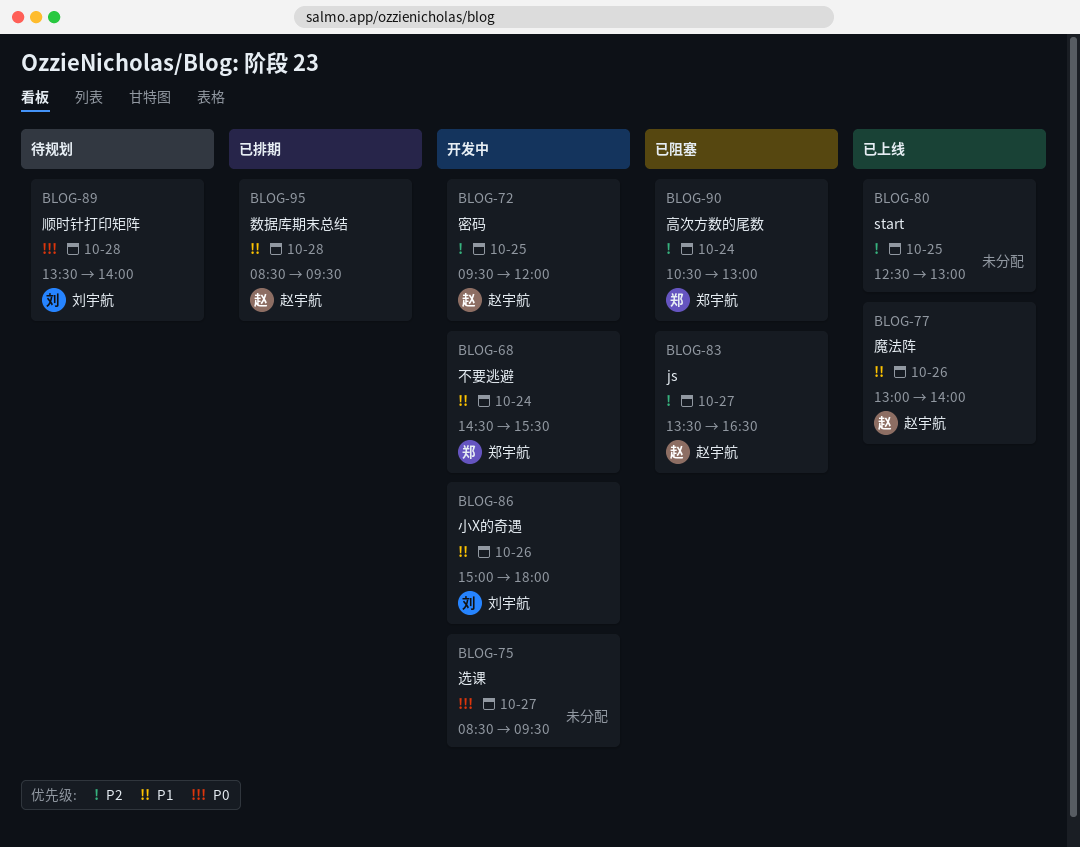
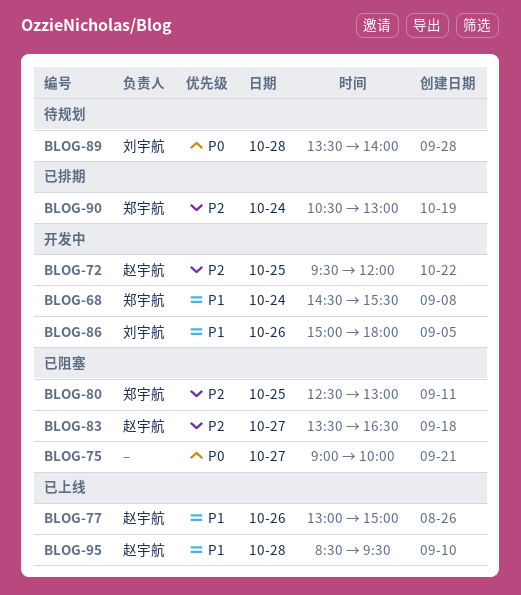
BLOG-75, status: 开发中 -> 已阻塞
BLOG-75, begins: 08:30 -> 09:00
BLOG-75, ends: 09:30 -> 10:00
BLOG-77, ends: 14:00 -> 15:00
BLOG-80, status: 已上线 -> 已阻塞
BLOG-80, owner: none -> 郑宇航
BLOG-90, status: 已阻塞 -> 已排期
BLOG-95, status: 已排期 -> 已上线

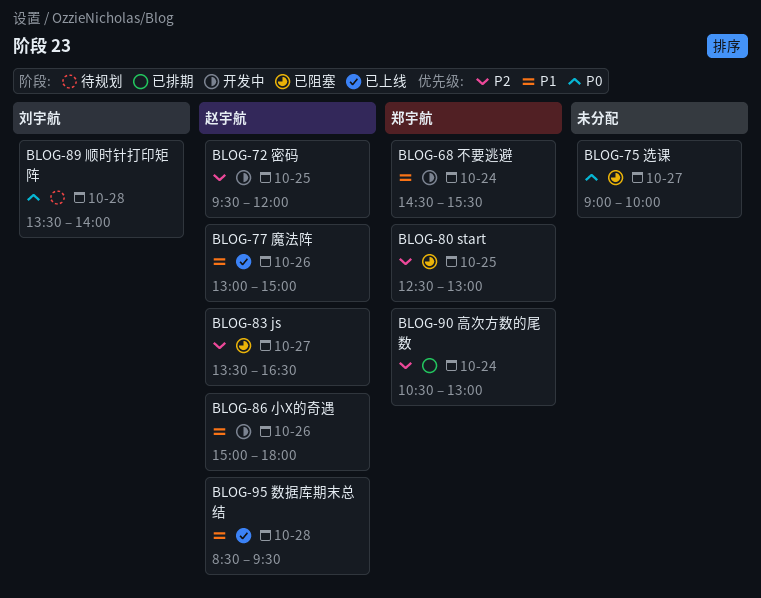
BLOG-86, owner: 刘宇航 -> 赵宇航

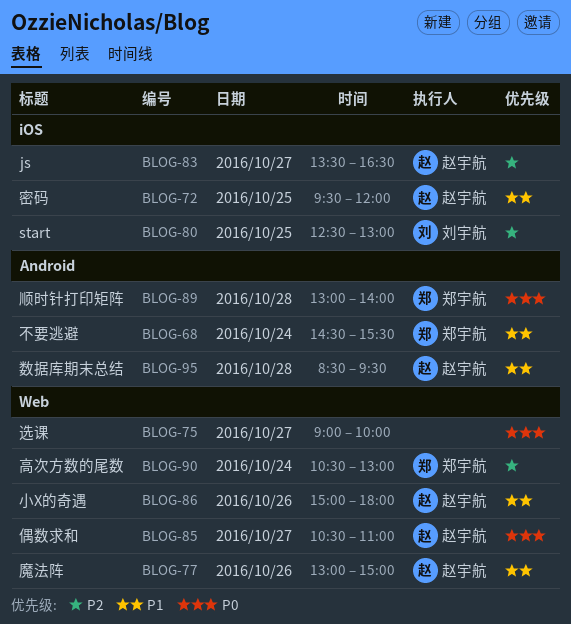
BLOG-72, priority: P2 -> P1
BLOG-80, owner: 郑宇航 -> 刘宇航
BLOG-85: none -> present
BLOG-89, owner: 刘宇航 -> 郑宇航
BLOG-89, begins: 13:30 -> 13:00

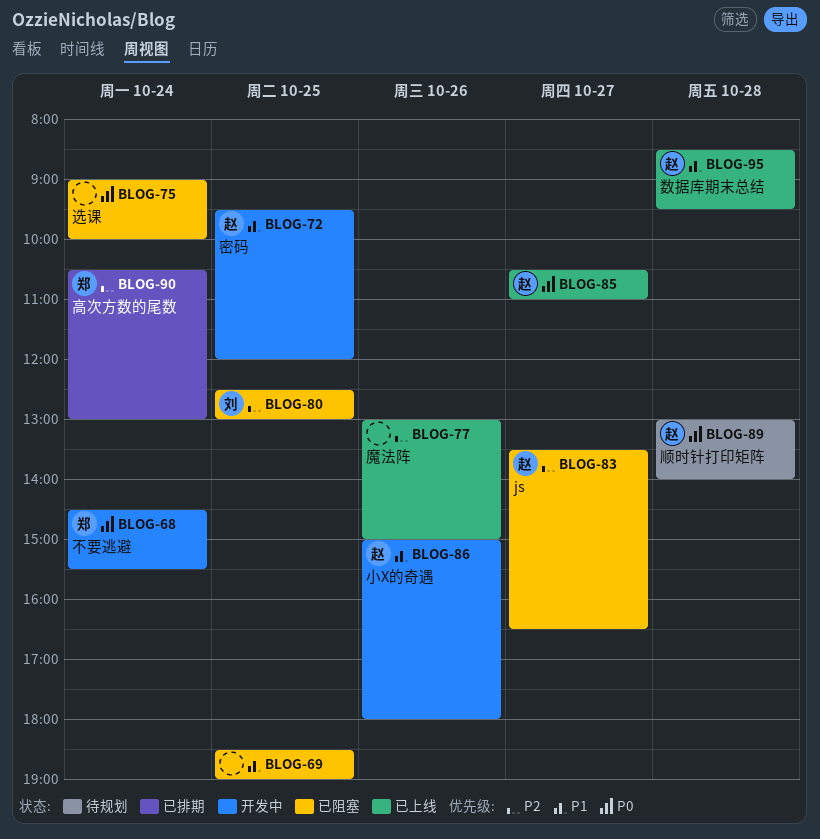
BLOG-68, priority: P1 -> P0
BLOG-69: none -> present
BLOG-75, day: Oct 27 -> Oct 24
BLOG-77, owner: 赵宇航 -> none
BLOG-77, priority: P1 -> P2
BLOG-89, owner: 郑宇航 -> 赵宇航

